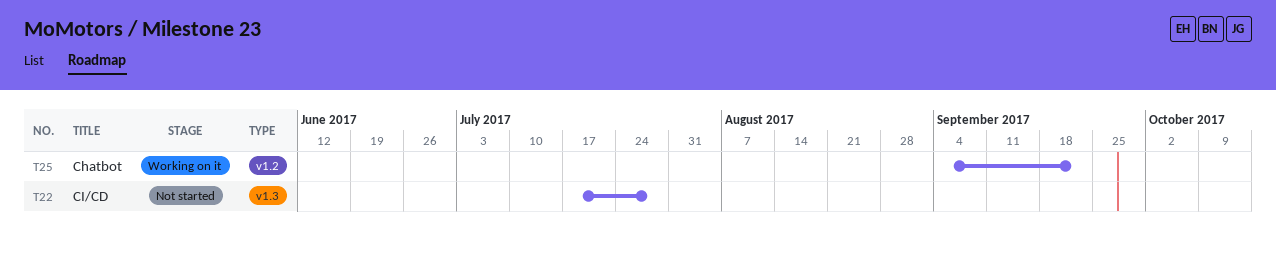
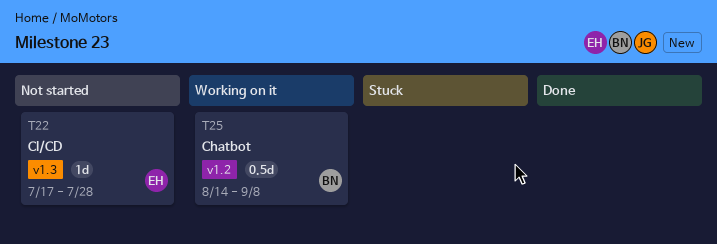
T25, start: Sep 4 -> Aug 14
T25, due: Sep 22 -> Sep 8

